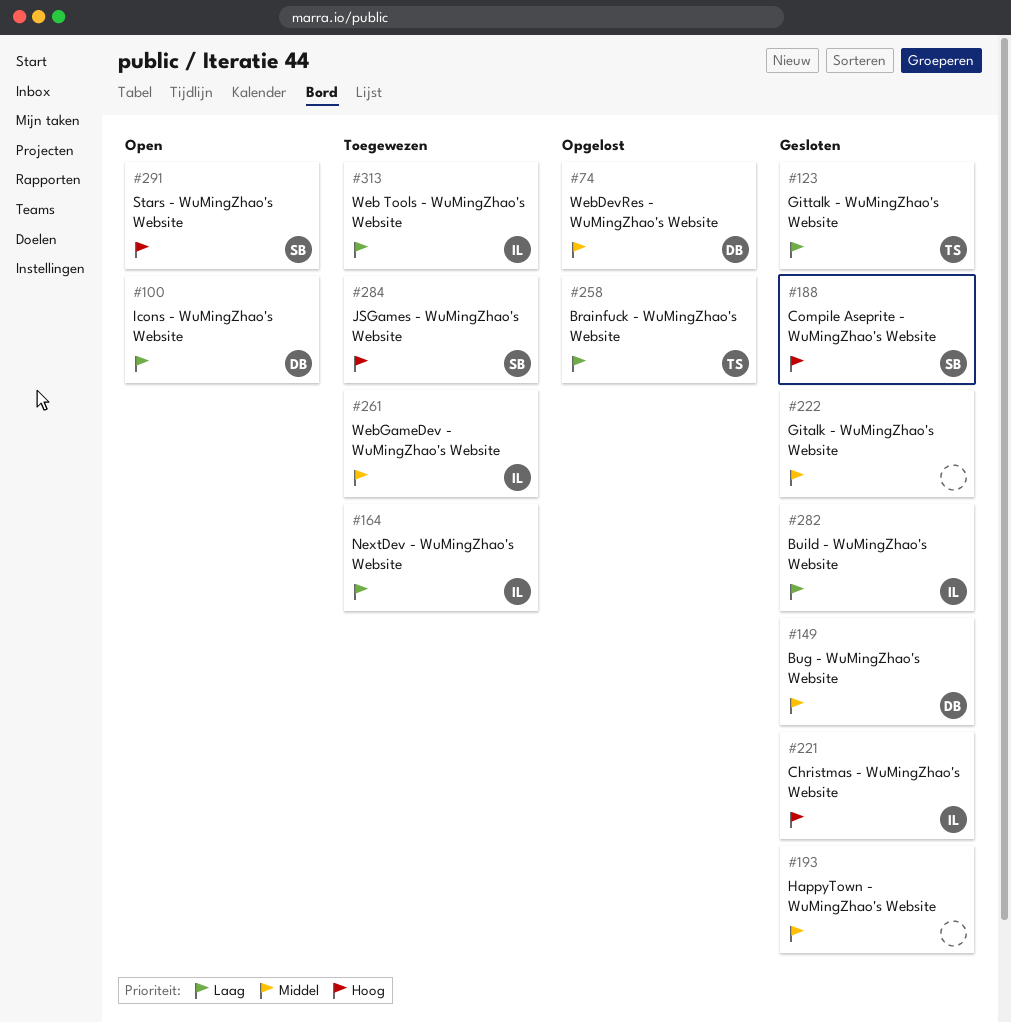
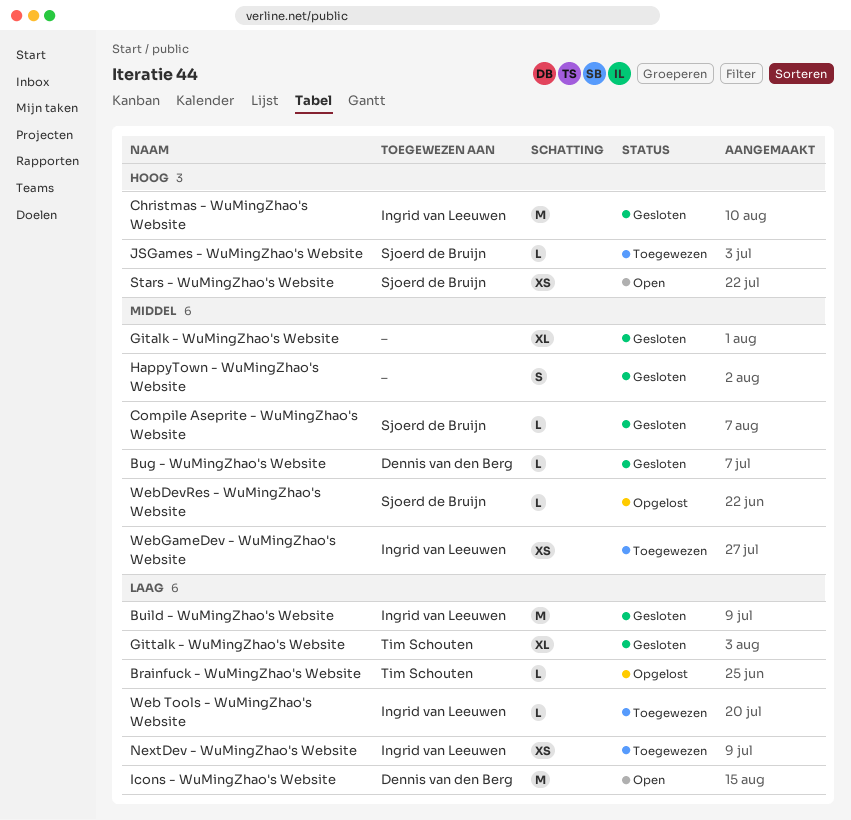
Compile Aseprite - WuMingZhao's Website, priority: Hoog -> Middel
WebDevRes - WuMingZhao's Website, owner: Dennis van den Berg -> Sjoerd de Bruijn

